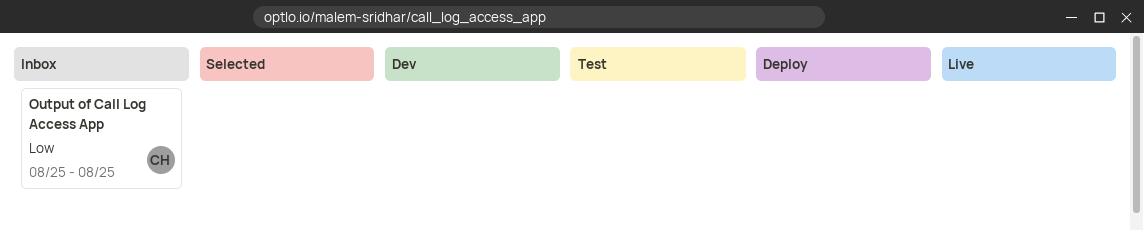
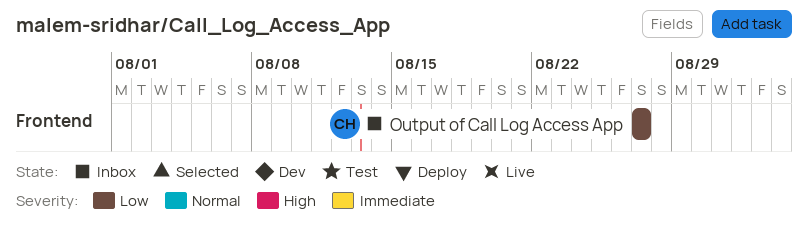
Output of Call Log Access App, start: Aug 25 -> Aug 27
Output of Call Log Access App, due: Aug 25 -> Aug 27

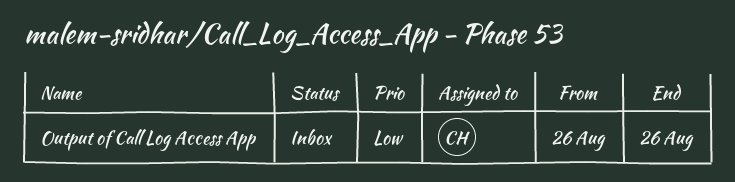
Output of Call Log Access App, start: Aug 27 -> Aug 26
Output of Call Log Access App, due: Aug 27 -> Aug 26

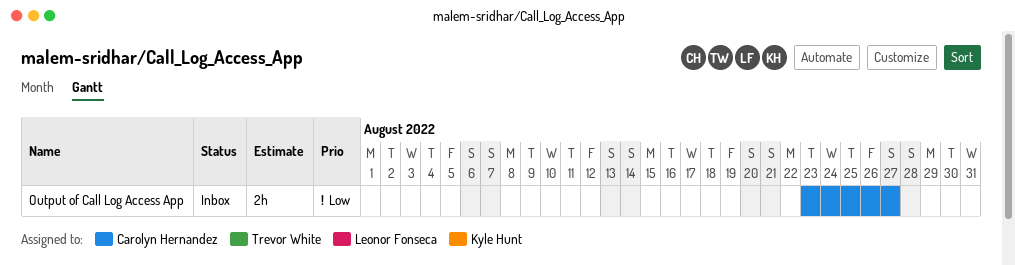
Output of Call Log Access App, start: Aug 26 -> Aug 23
Output of Call Log Access App, due: Aug 26 -> Aug 27

